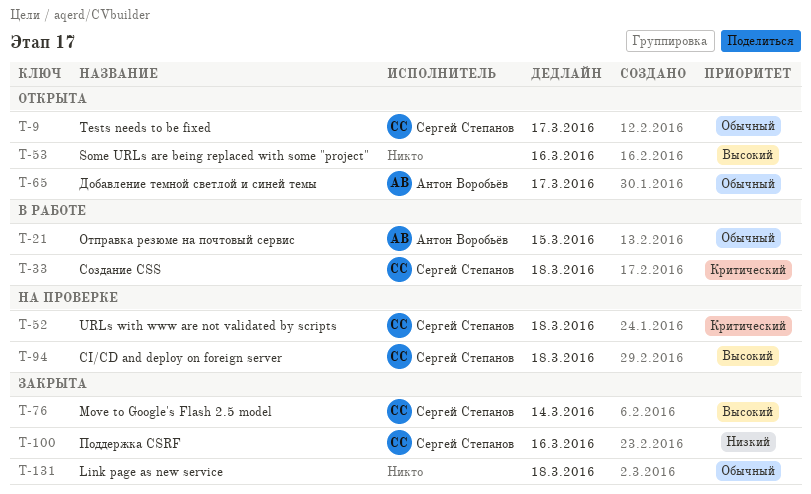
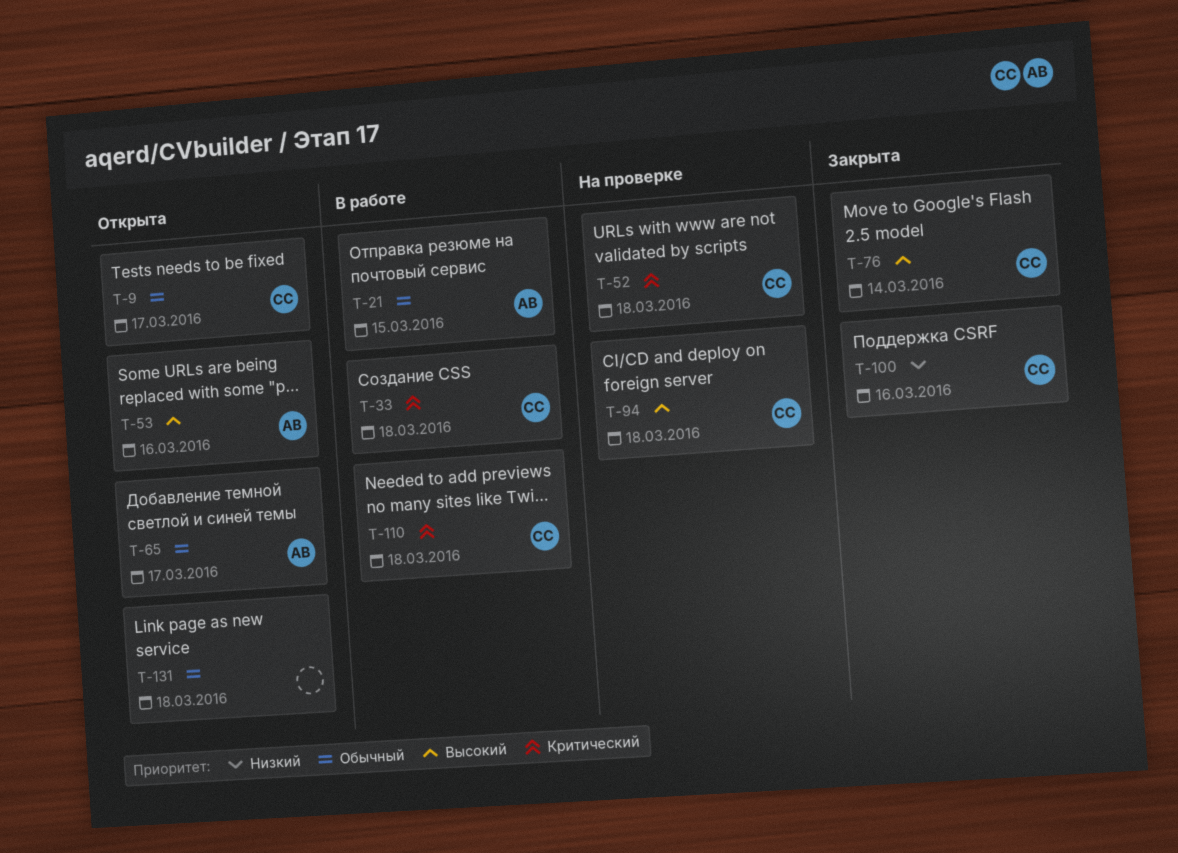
T-53, owner: none -> Антон Воробьёв
T-110: none -> present
T-131, status: Закрыта -> Открыта

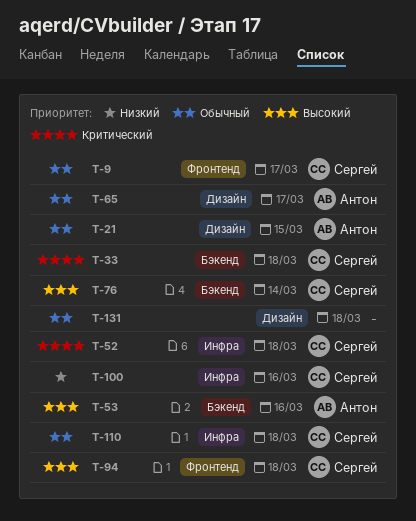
T-110, priority: Критический -> Обычный

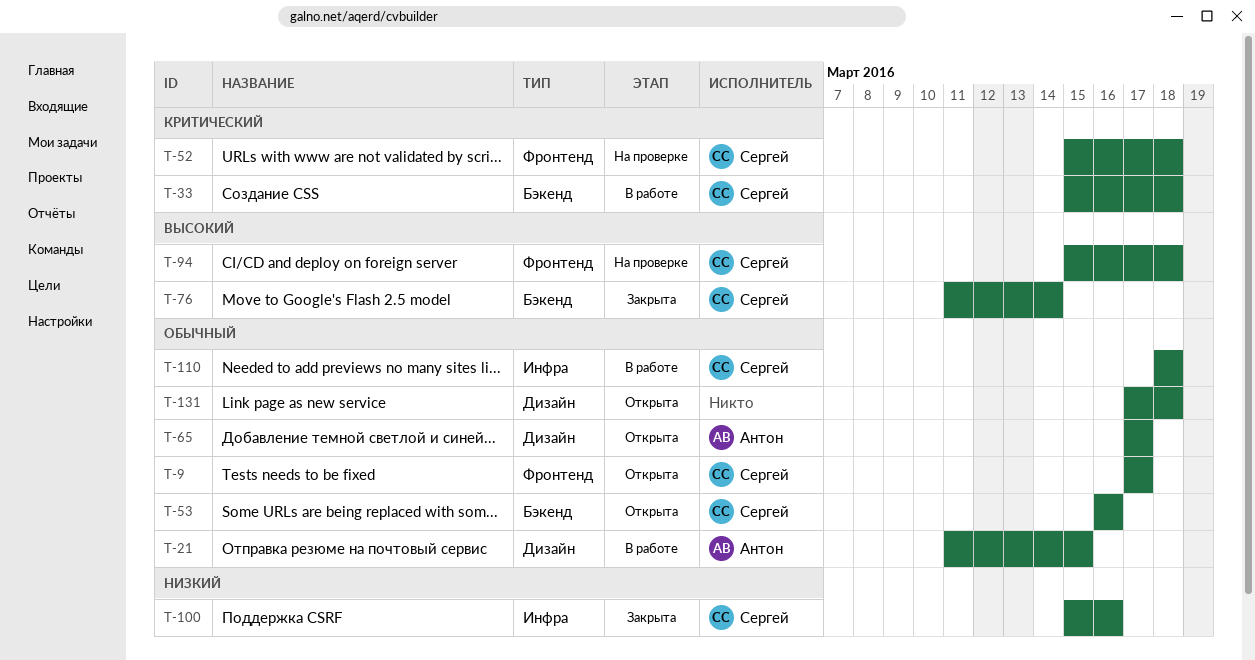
T-52, label: Инфра -> Фронтенд
T-53, owner: Антон -> Сергей
T-53, priority: Высокий -> Обычный

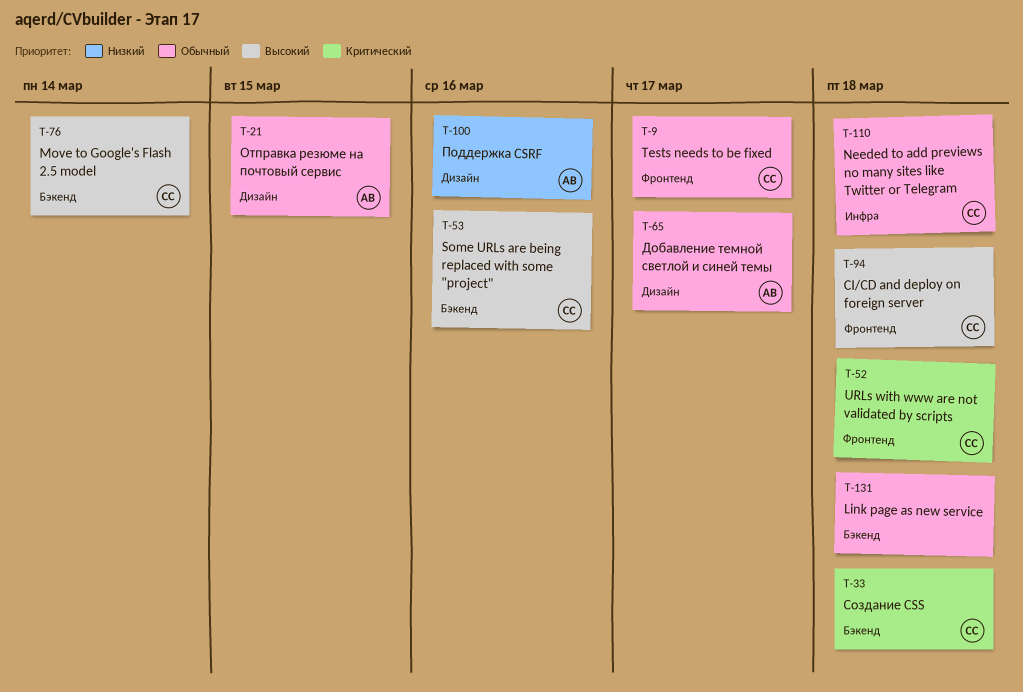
T-53, priority: Обычный -> Высокий
T-100, owner: Сергей -> Антон
T-100, label: Инфра -> Дизайн
T-131, label: Дизайн -> Бэкенд

